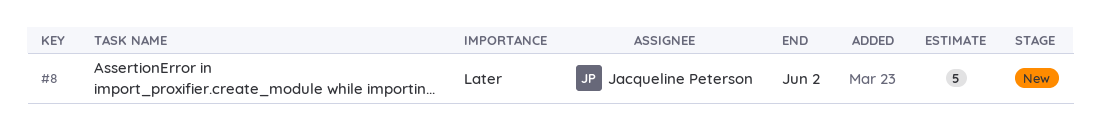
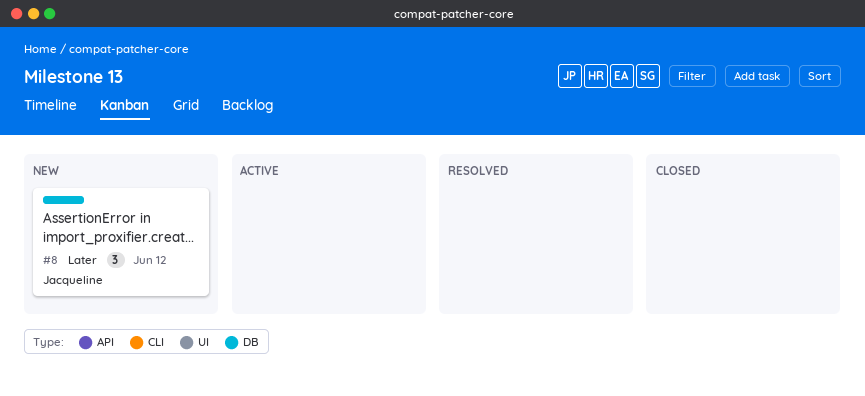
#8, estimate: 5 -> 3
#8, due: Jun 2 -> Jun 12

